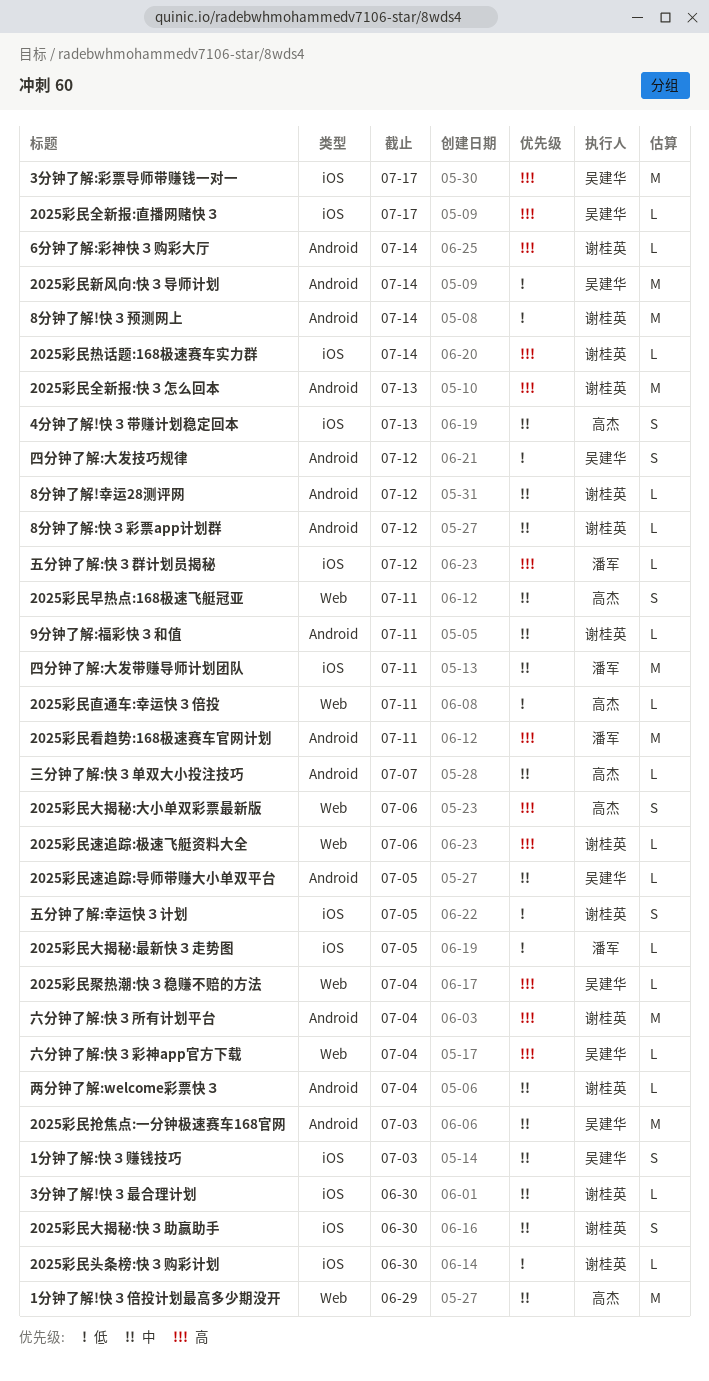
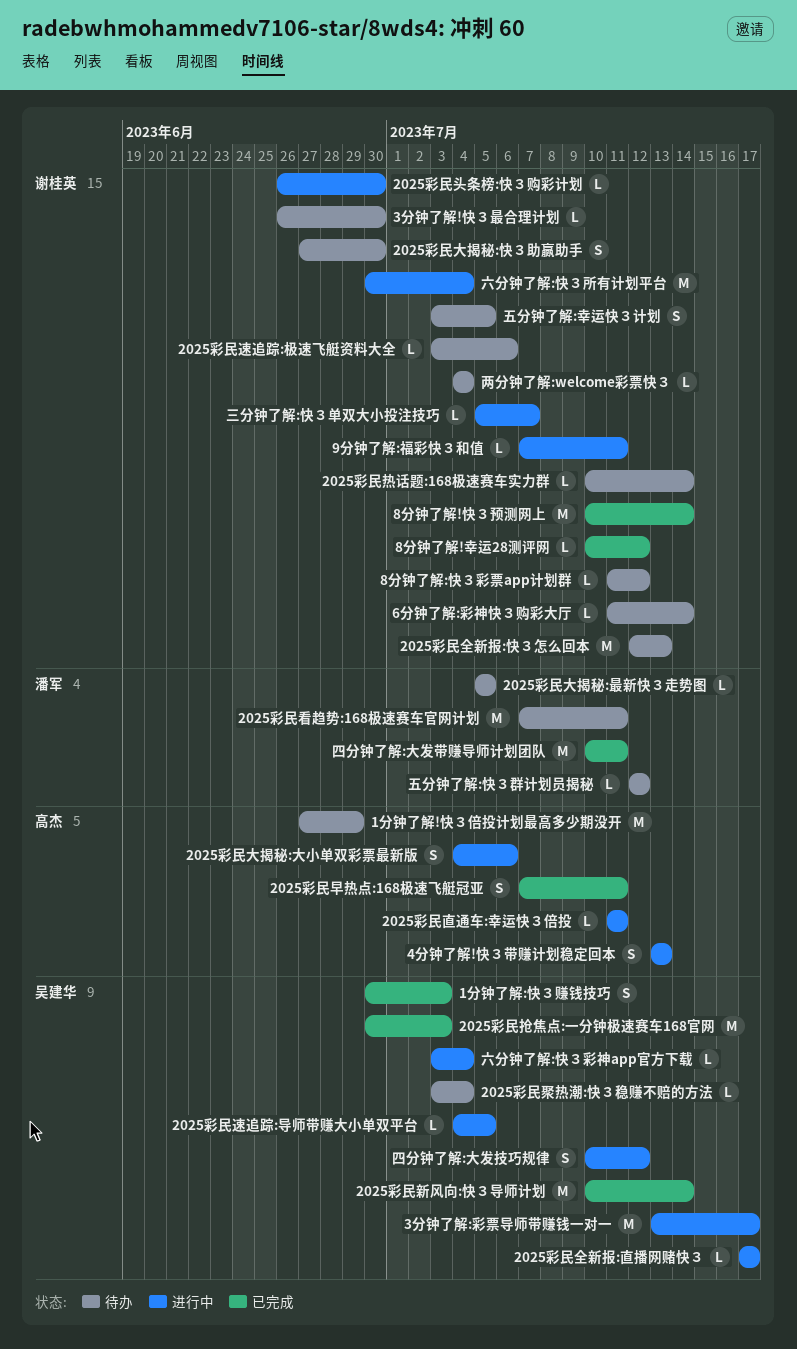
三分钟了解:快３单双大小投注技巧, owner: 高杰 -> 谢桂英

